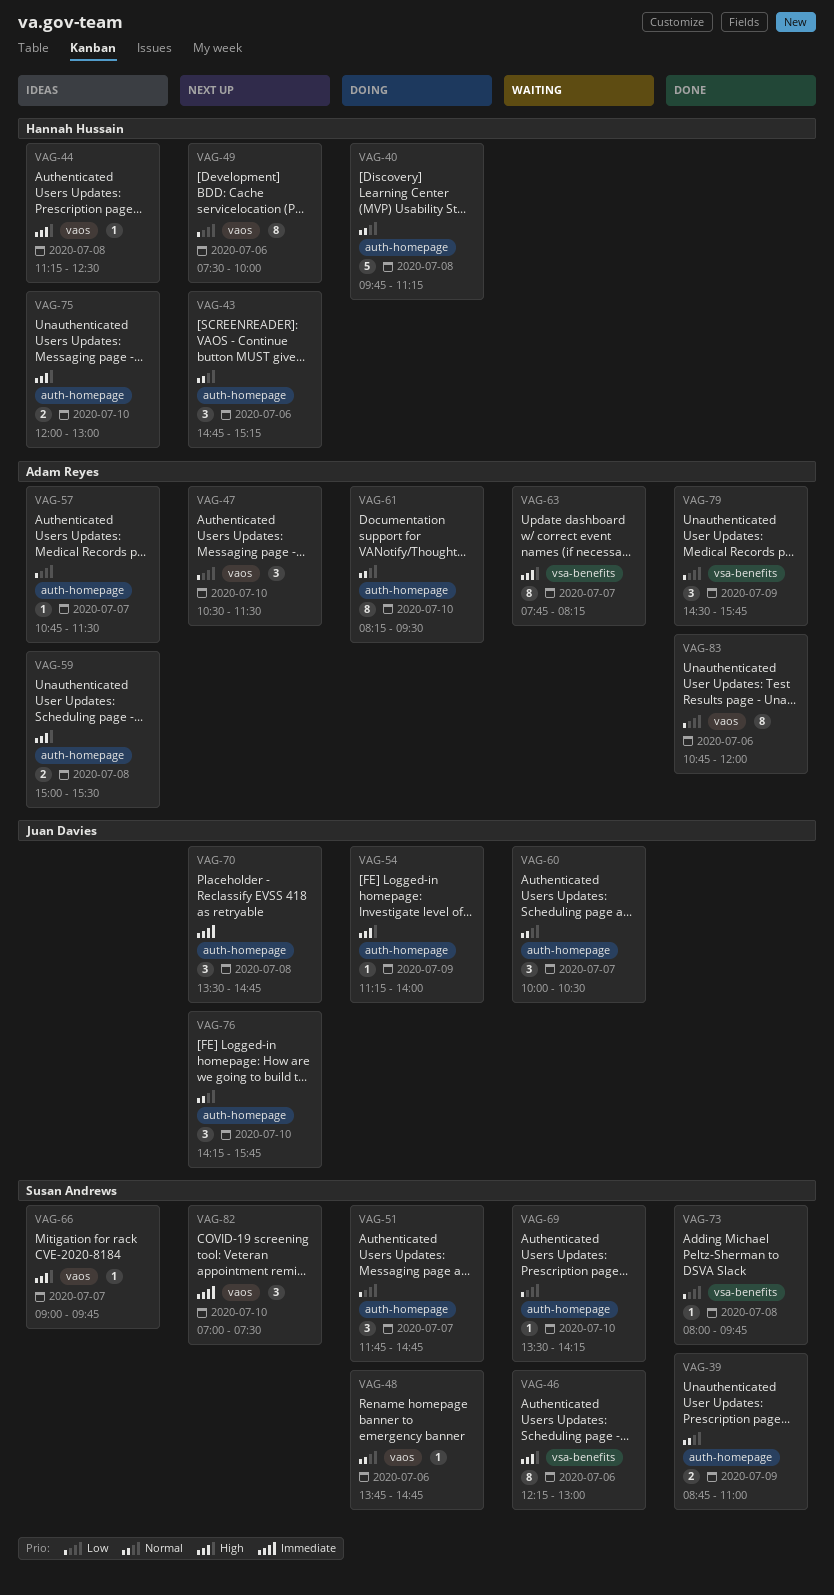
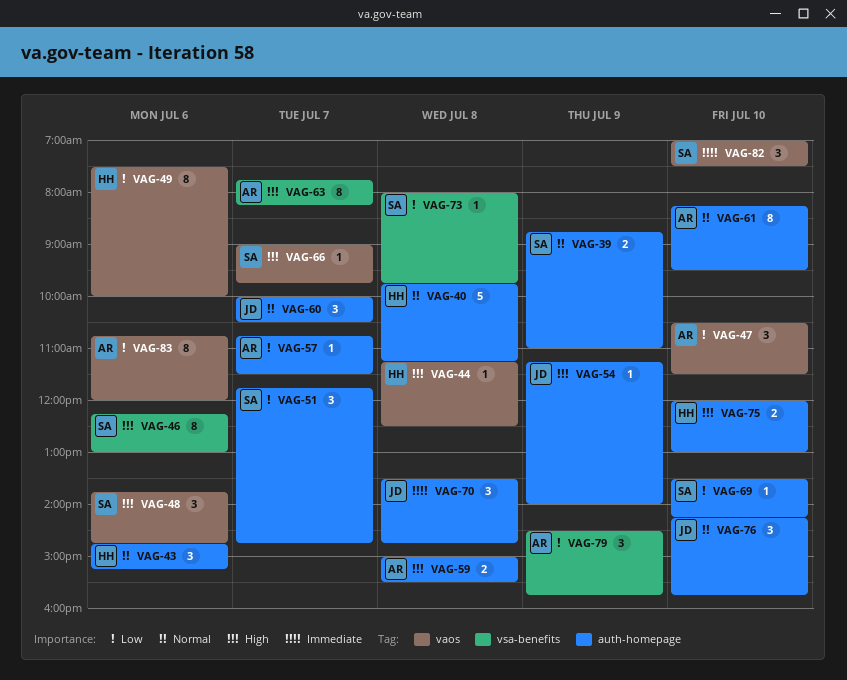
VAG-48, priority: Normal -> High
VAG-48, estimate: 1 -> 3

